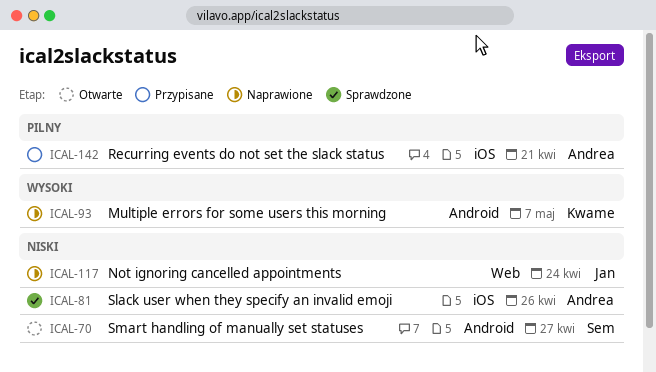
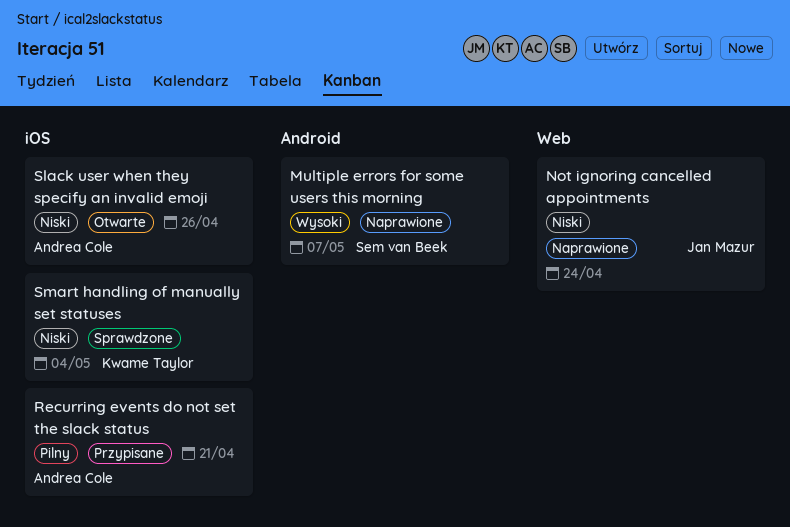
Multiple errors for some users this morning, owner: Kwame Taylor -> Sem van Beek
Slack user when they specify an invalid emoji, status: Sprawdzone -> Otwarte
Smart handling of manually set statuses, status: Otwarte -> Sprawdzone
Smart handling of manually set statuses, owner: Sem van Beek -> Kwame Taylor
Smart handling of manually set statuses, label: Android -> iOS
Smart handling of manually set statuses, due: Apr 27 -> May 4

